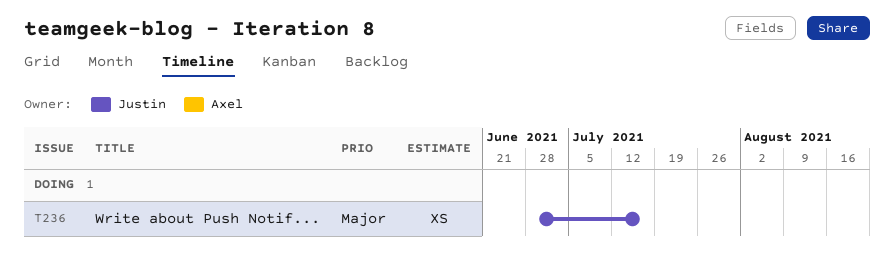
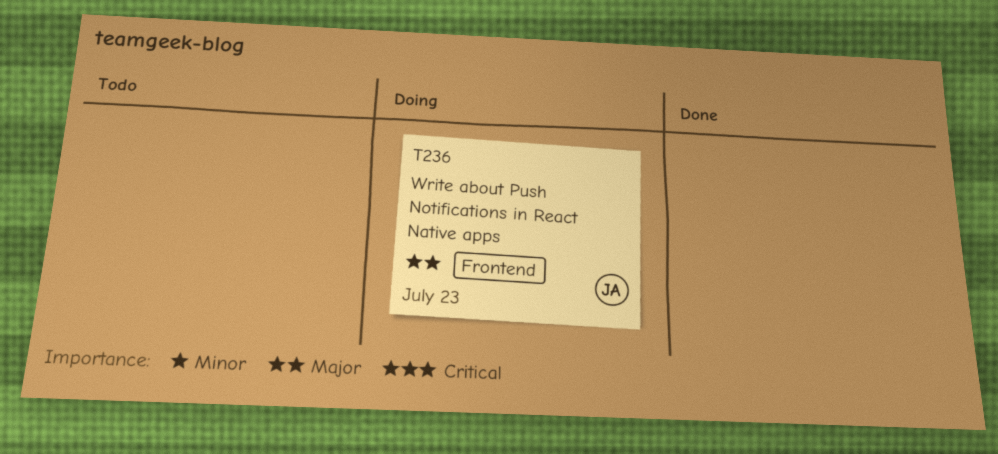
T236, due: Jul 16 -> Jul 23

